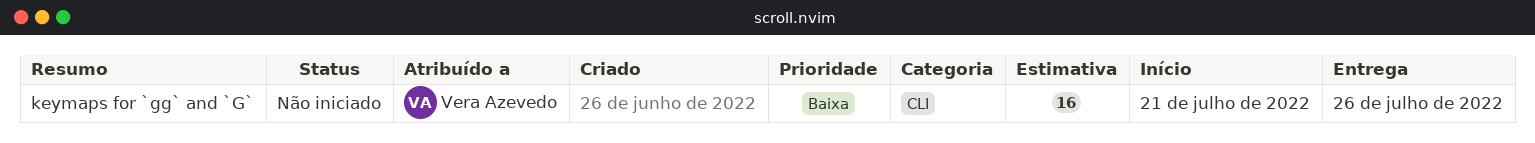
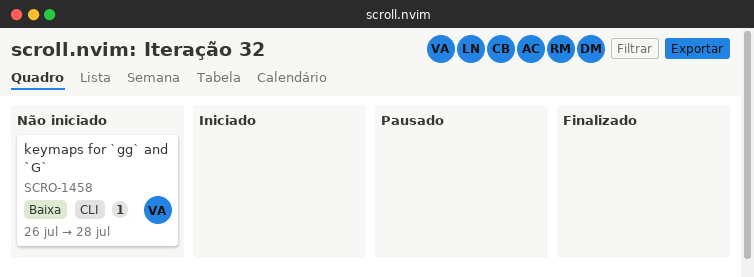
keymaps for `gg` and `G`, estimate: 16 -> 1
keymaps for `gg` and `G`, start: Jul 21 -> Jul 26
keymaps for `gg` and `G`, due: Jul 26 -> Jul 28

